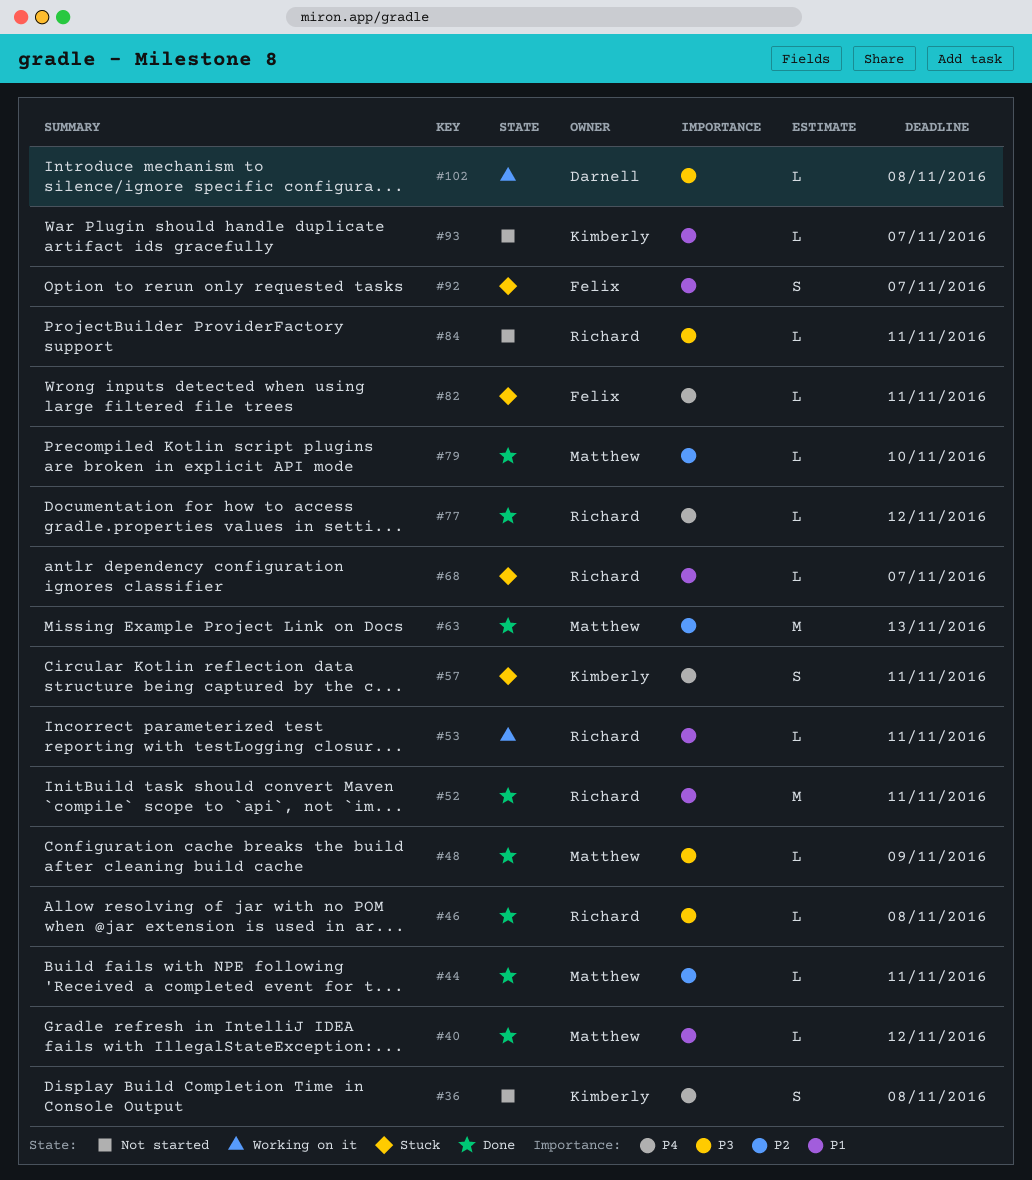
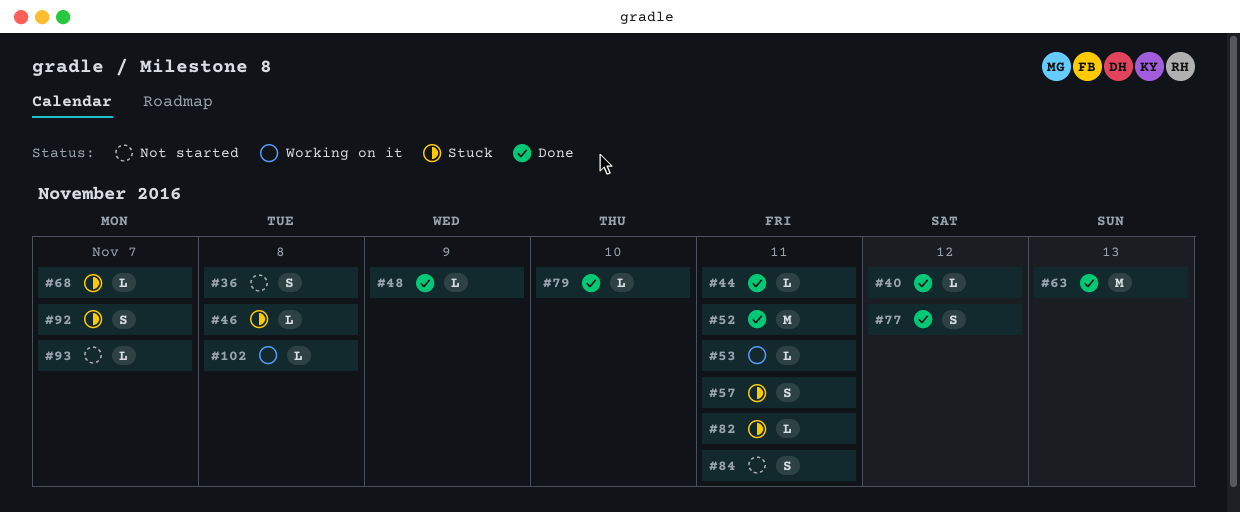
#46, status: Done -> Stuck
#77, estimate: L -> S
#84, estimate: L -> S

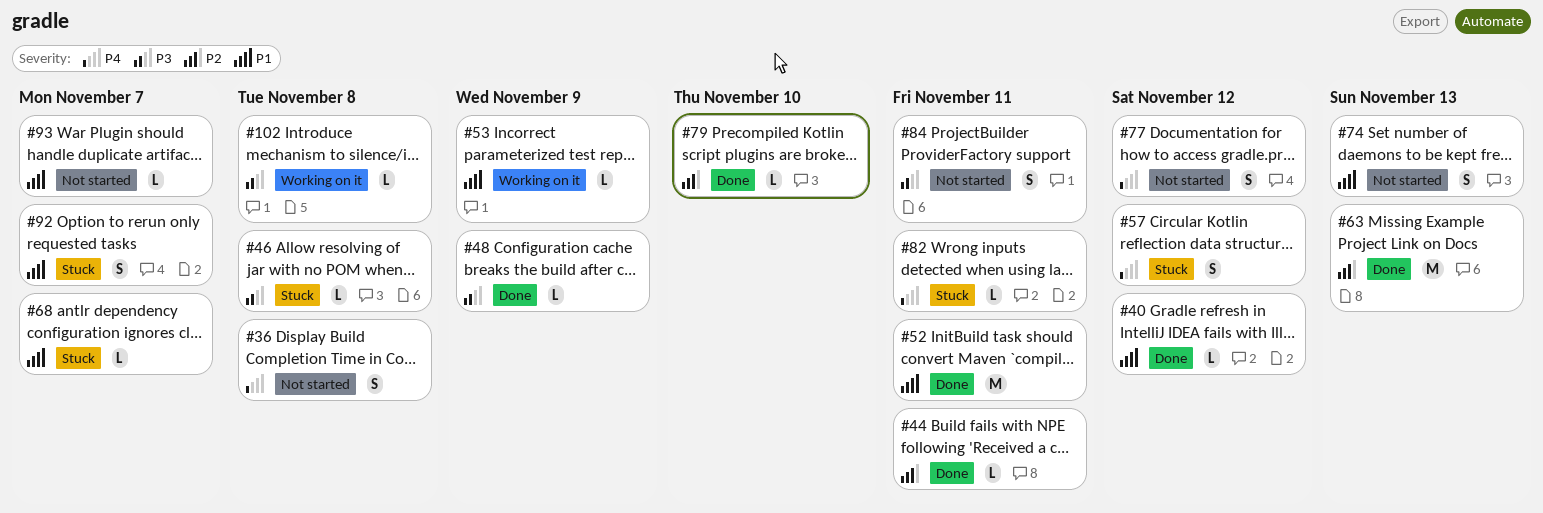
#53, due: Nov 11 -> Nov 9
#57, due: Nov 11 -> Nov 12
#74: none -> present
#77, status: Done -> Not started

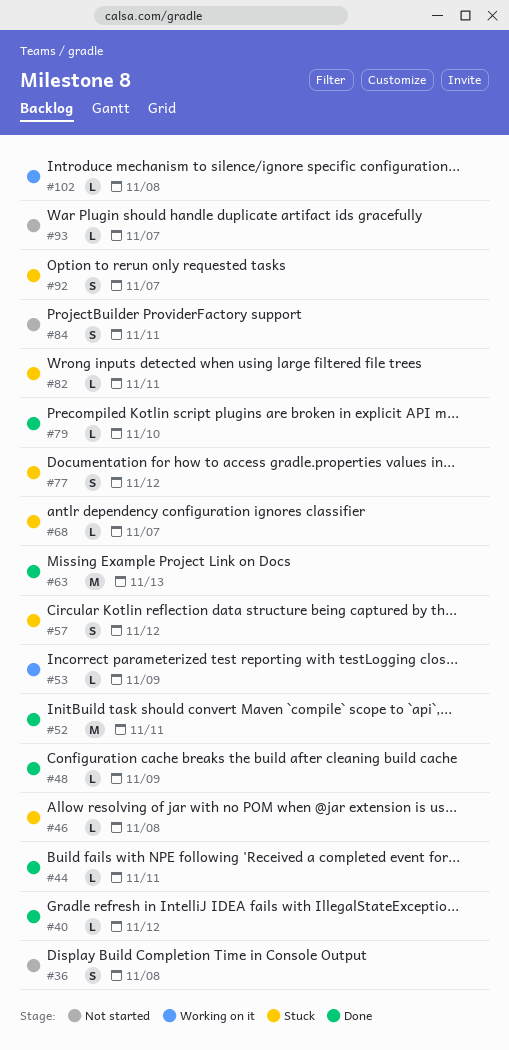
#74: present -> none
#77, status: Not started -> Stuck

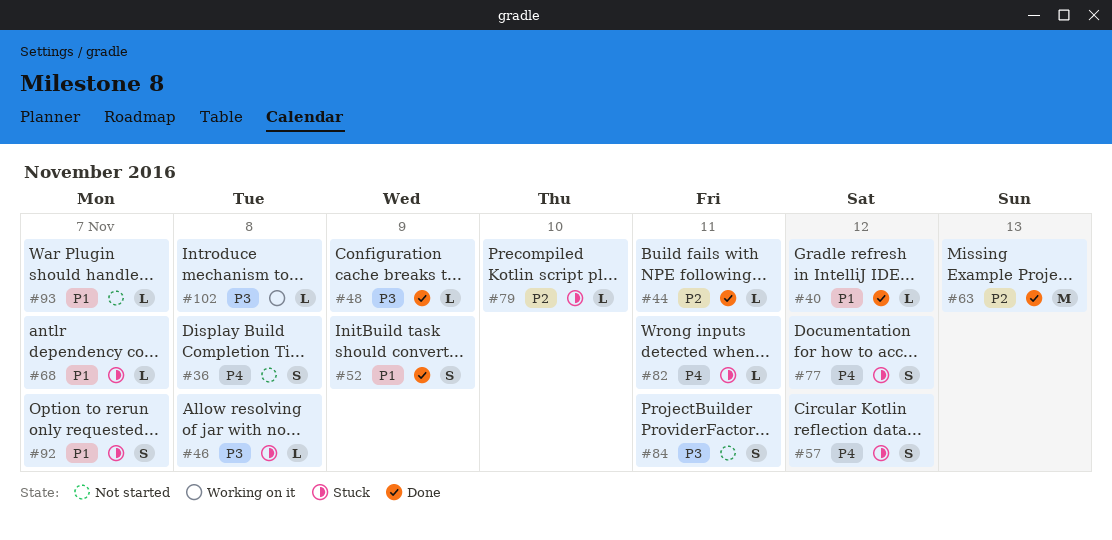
#52, estimate: M -> S
#52, due: Nov 11 -> Nov 9
#53: present -> none
#79, status: Done -> Stuck

